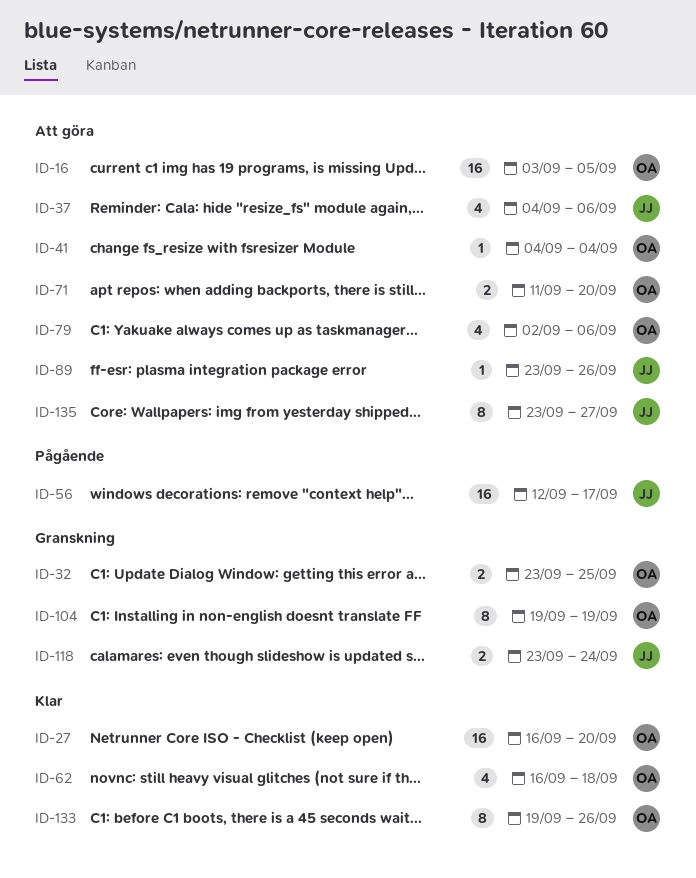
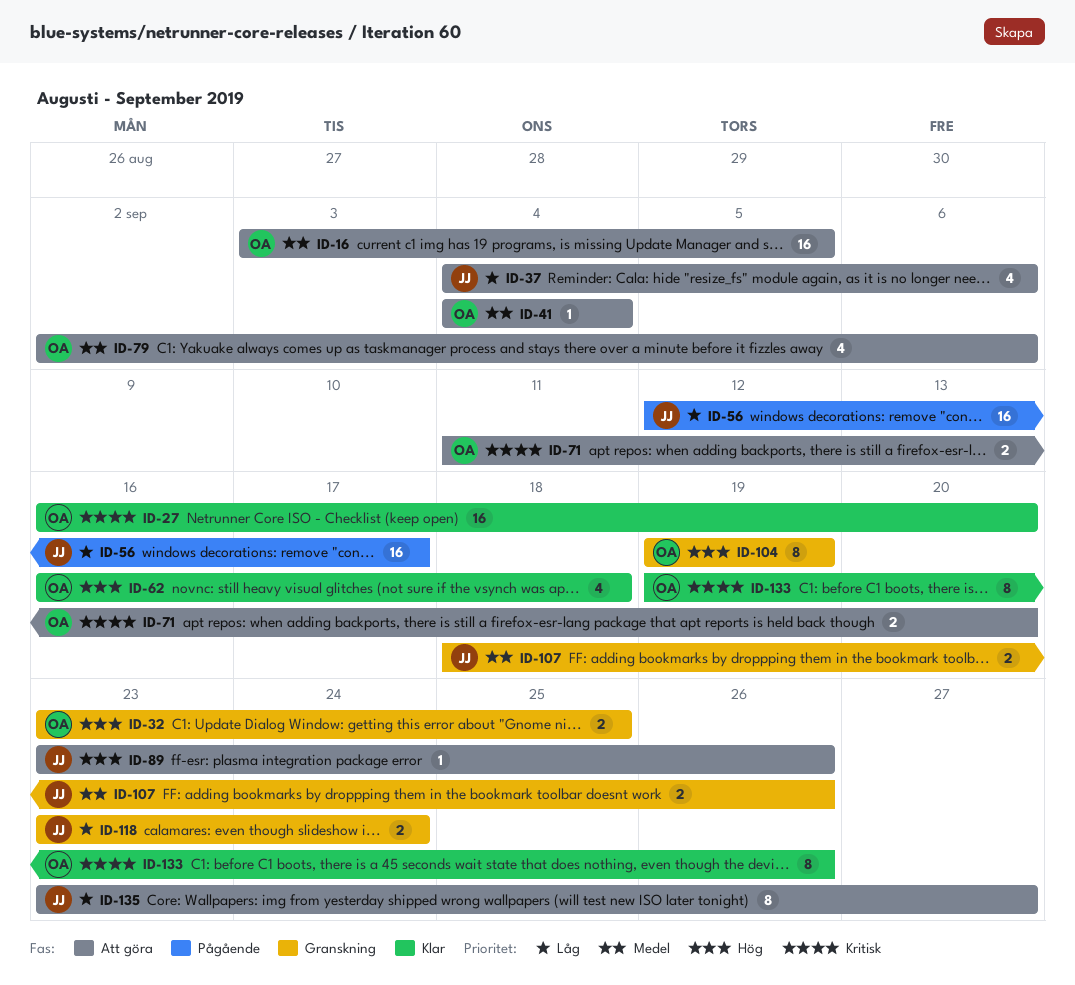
ID-107: none -> present

